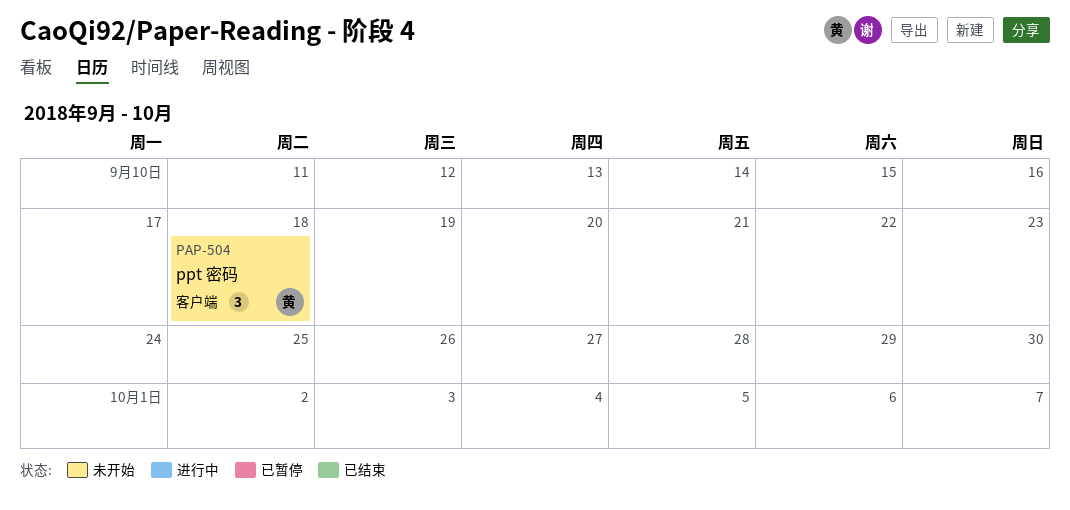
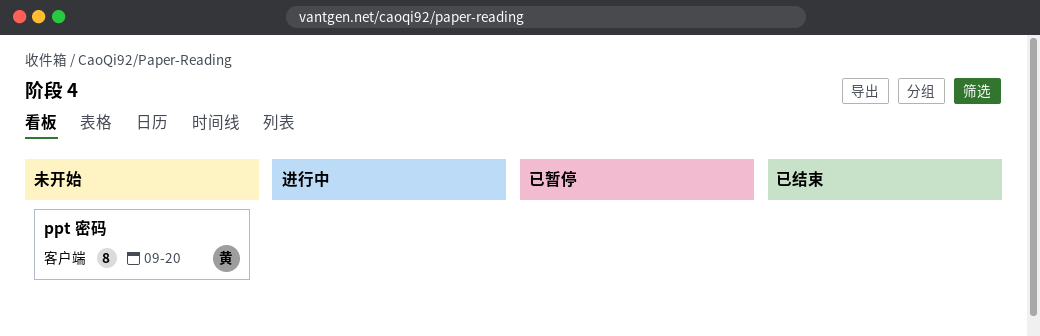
ppt 密码, estimate: 3 -> 8
ppt 密码, due: Sep 18 -> Sep 20

